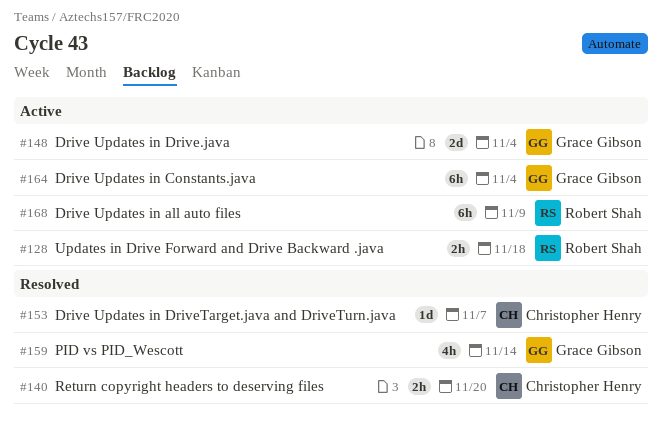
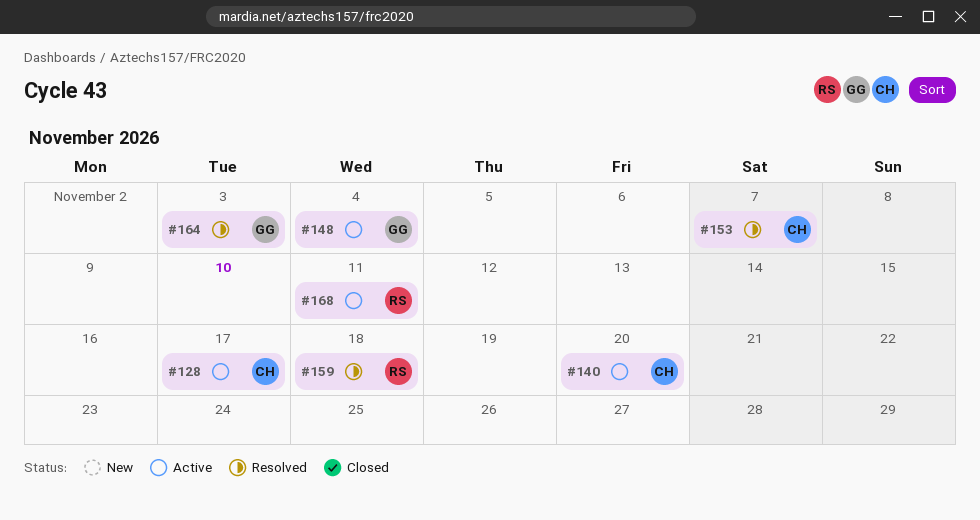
#128, owner: Robert Shah -> Christopher Henry
#128, due: Nov 18 -> Nov 17
#140, status: Resolved -> Active
#159, owner: Grace Gibson -> Robert Shah
#159, due: Nov 14 -> Nov 18
#164, status: Active -> Resolved
#164, due: Nov 4 -> Nov 3
#168, due: Nov 9 -> Nov 11

